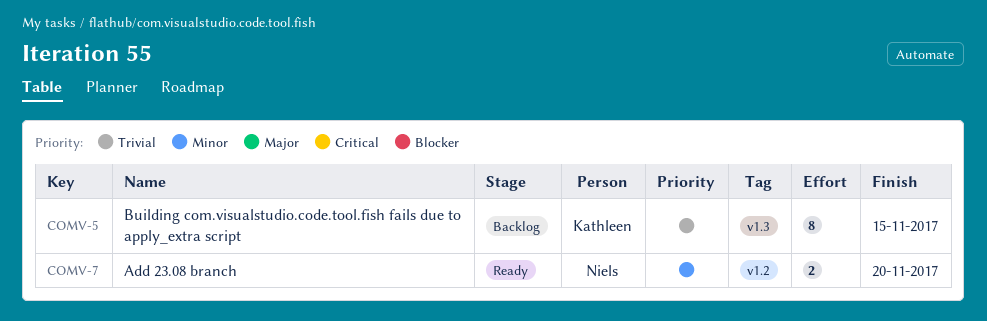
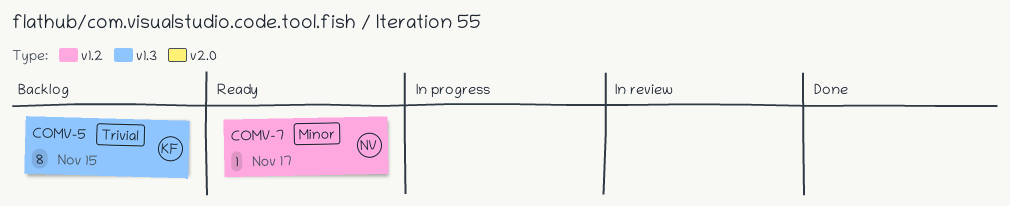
COMV-7, estimate: 2 -> 1
COMV-7, due: Nov 20 -> Nov 17

